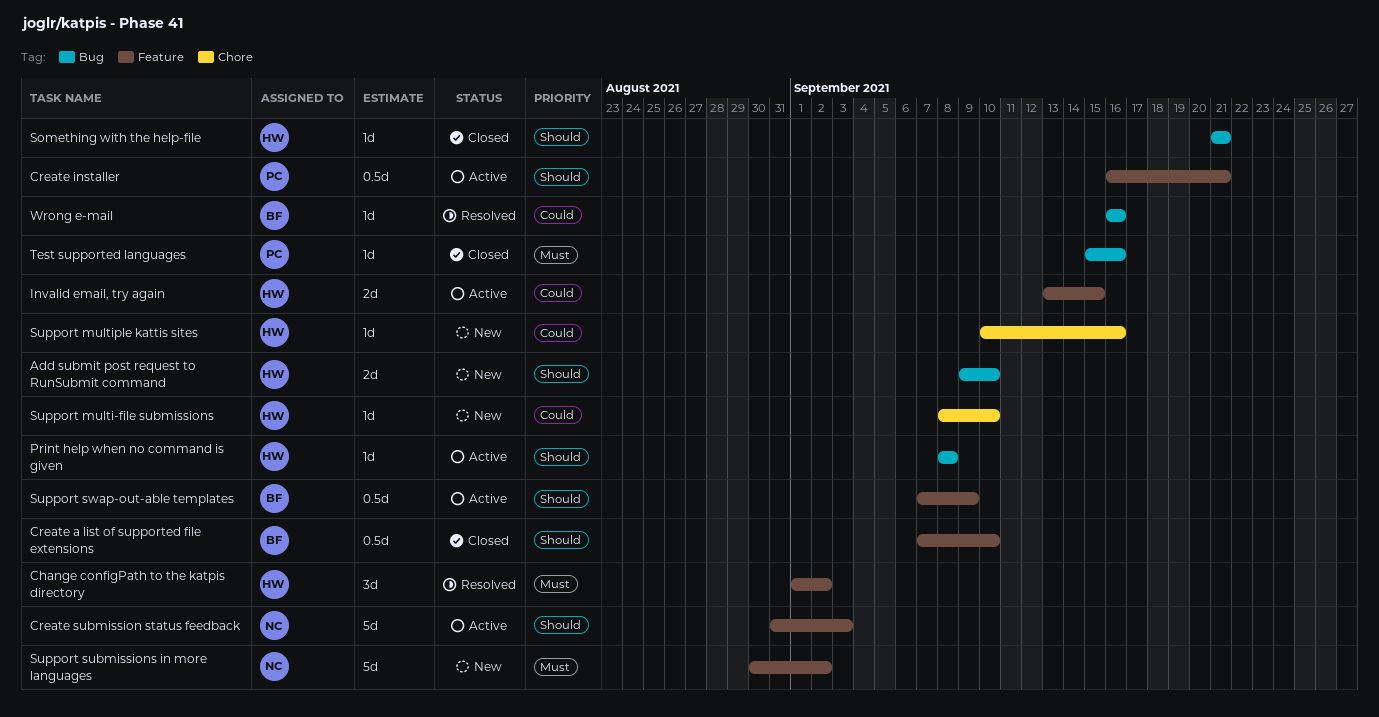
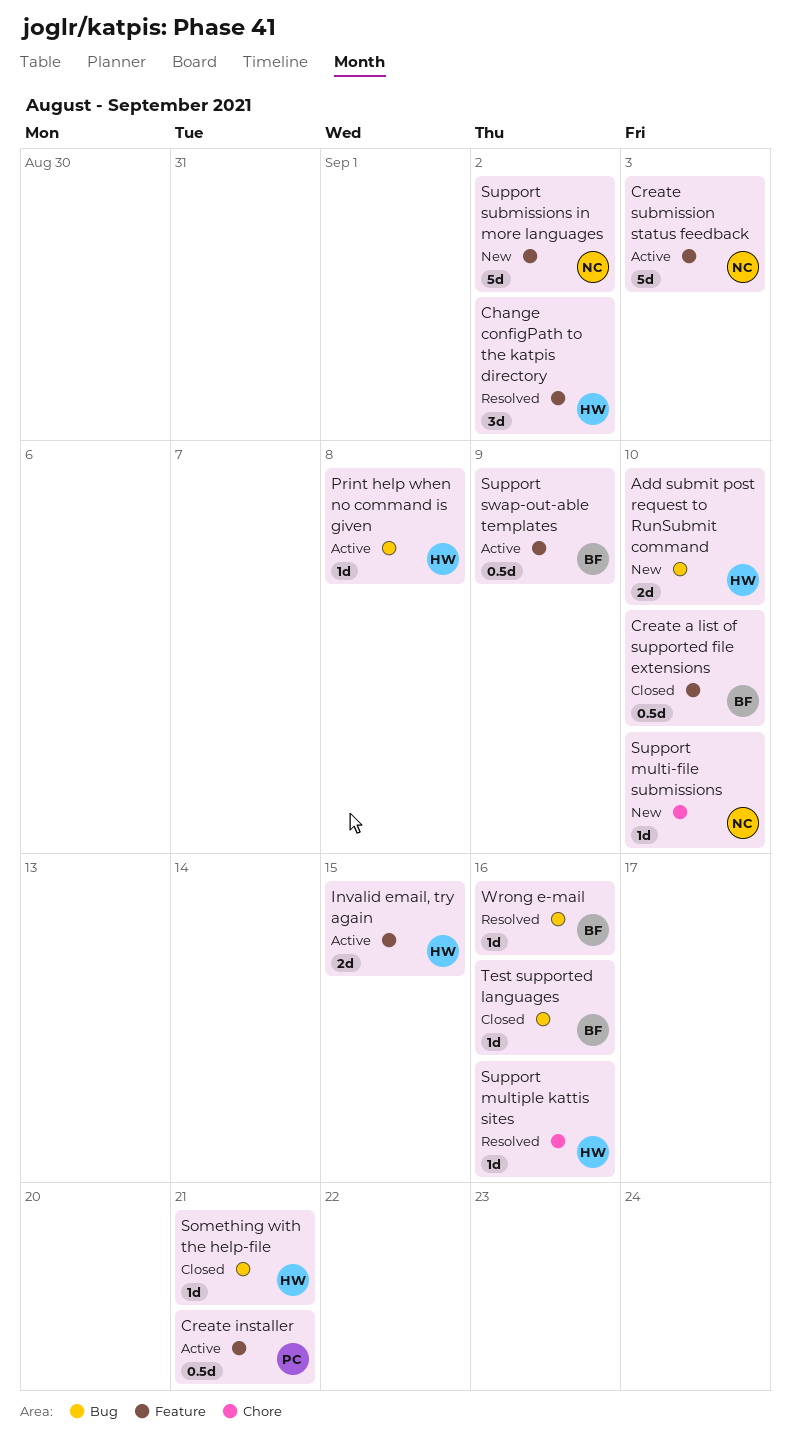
Support multi-file submissions, owner: HW -> NC
Support multiple kattis sites, status: New -> Resolved
Test supported languages, owner: PC -> BF

